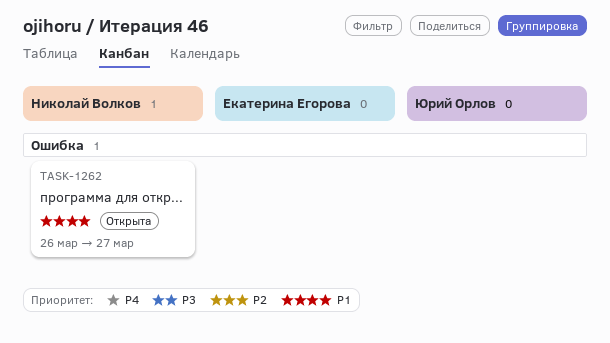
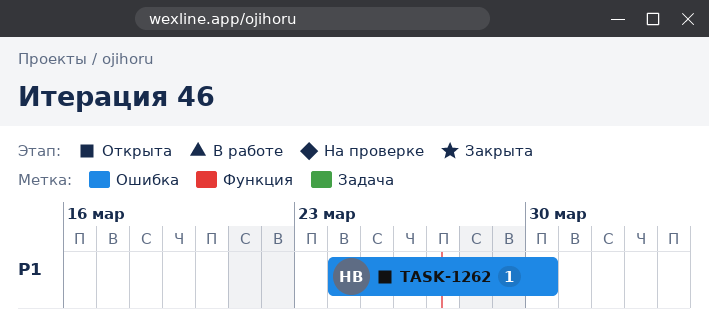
TASK-1262, start: Mar 26 -> Mar 24
TASK-1262, due: Mar 27 -> Mar 30

